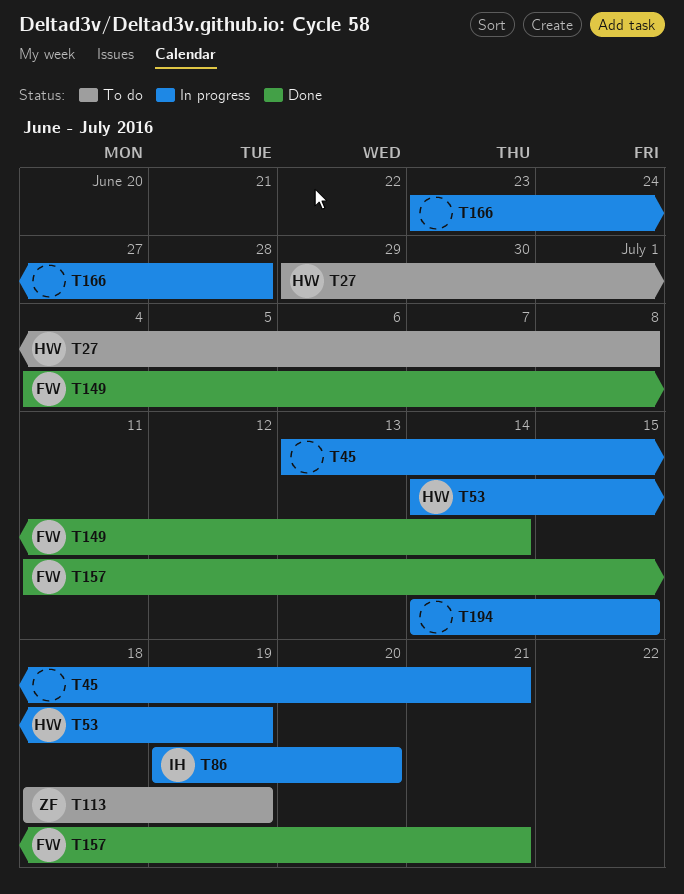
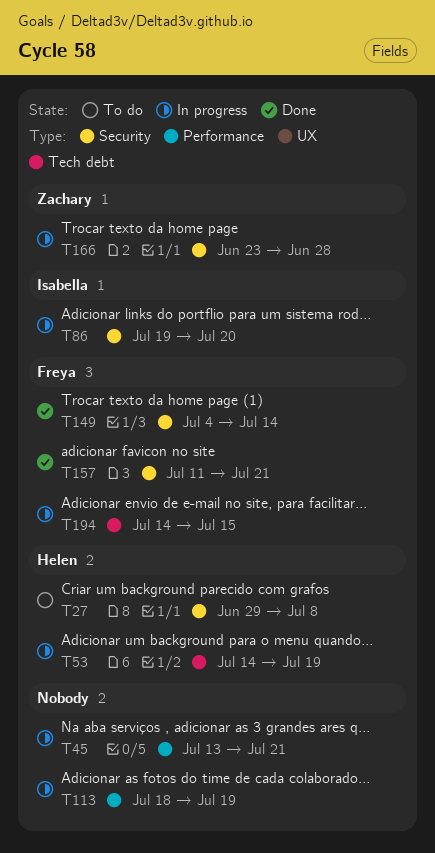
T113, status: To do -> In progress
T113, owner: Zachary -> none
T166, owner: none -> Zachary
T194, owner: none -> Freya

